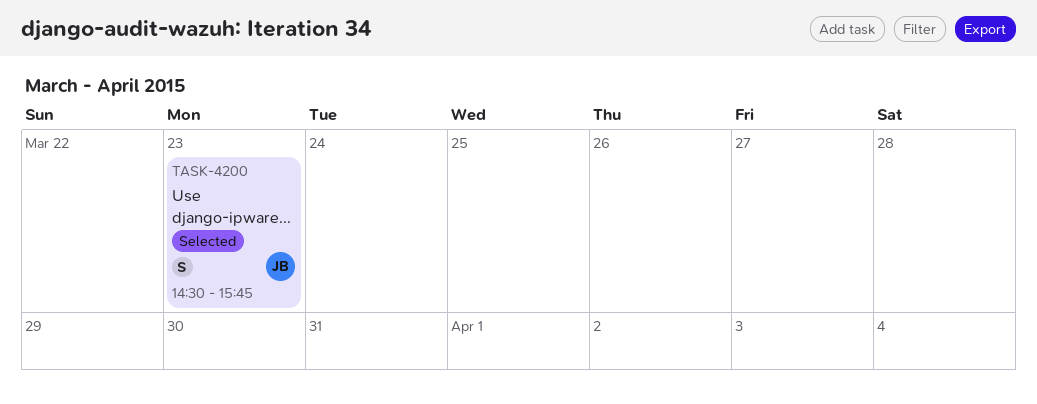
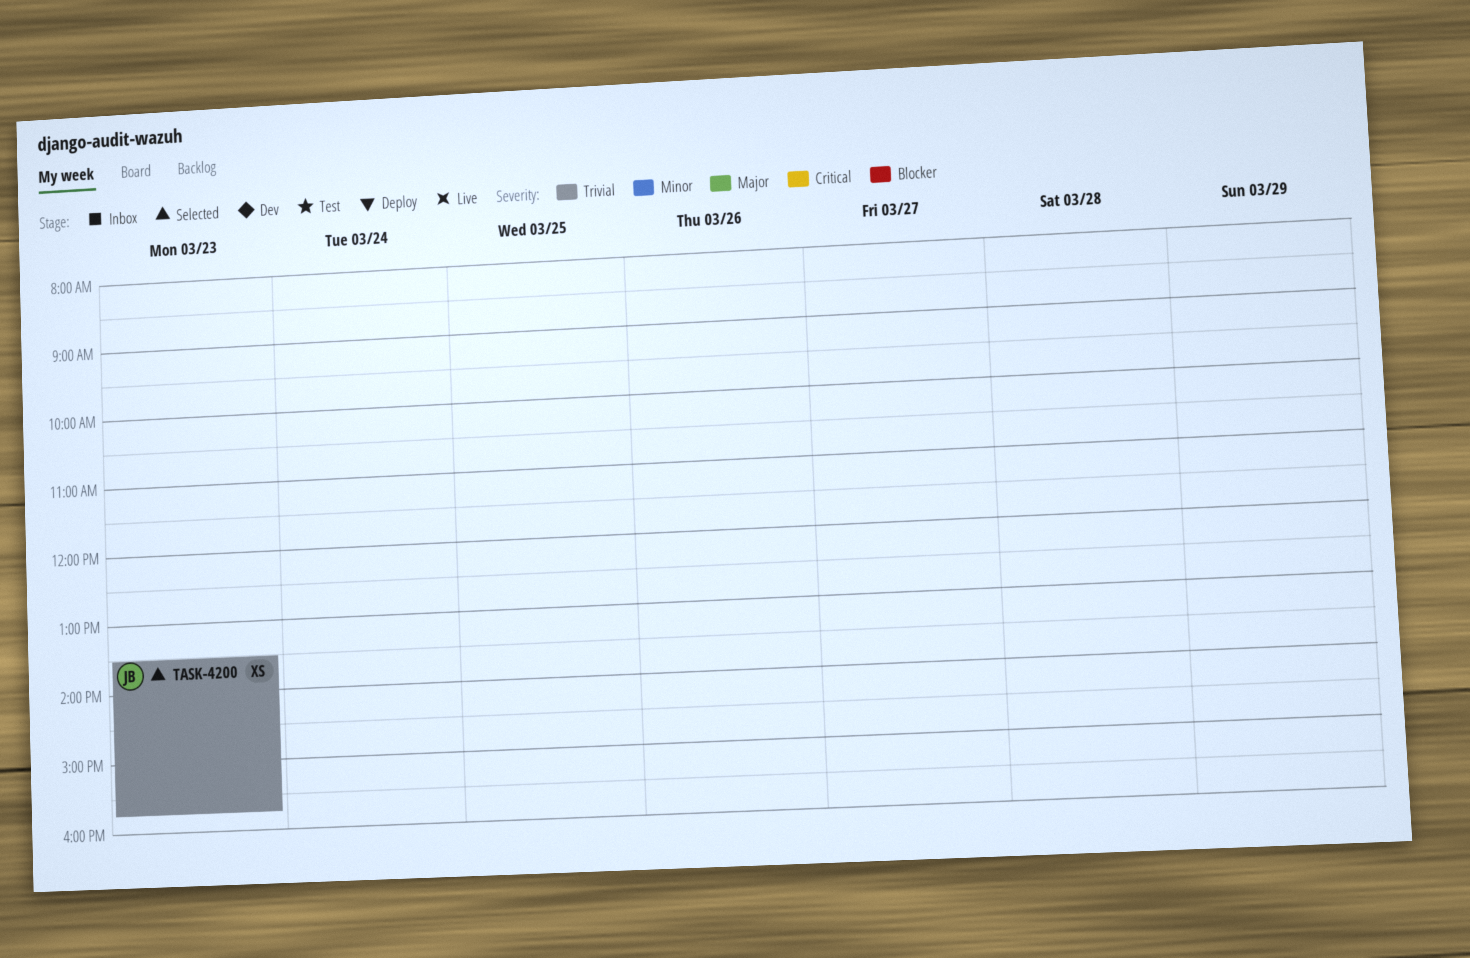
TASK-4200, estimate: S -> XS
TASK-4200, begins: 14:30 -> 13:30

